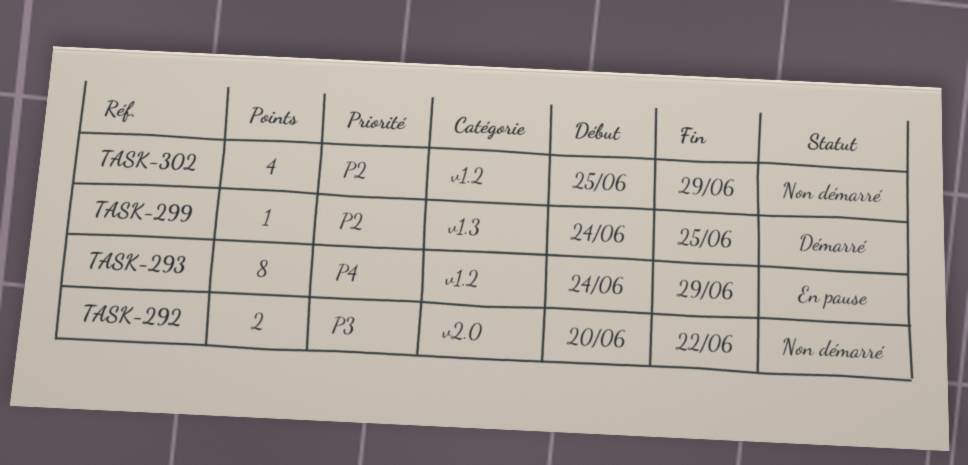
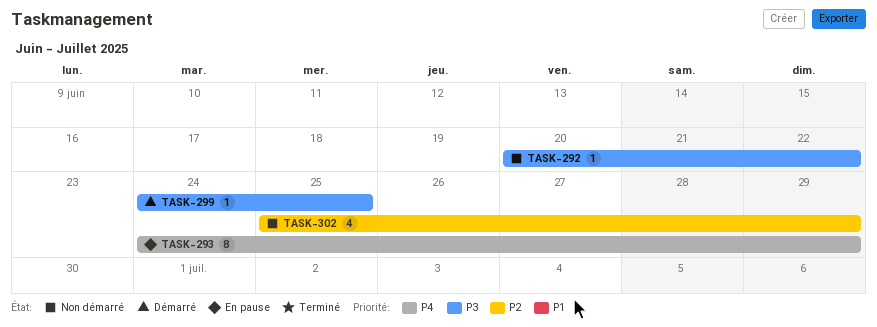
TASK-292, estimate: 2 -> 1
TASK-299, priority: P2 -> P3

